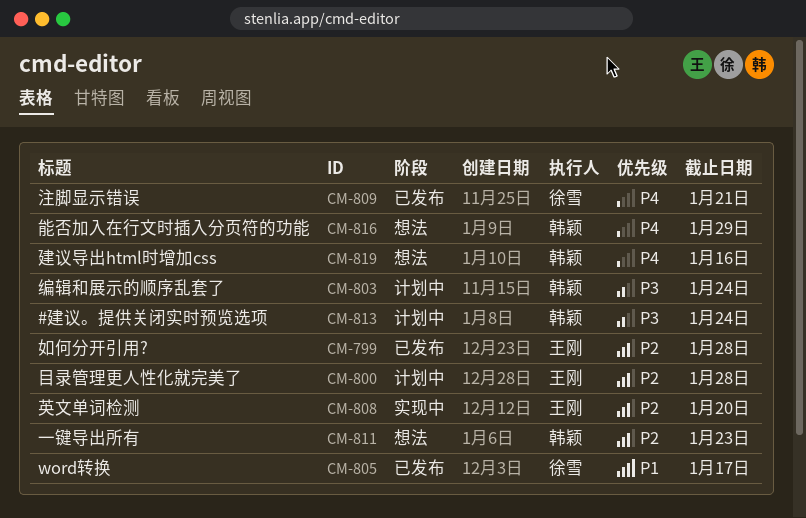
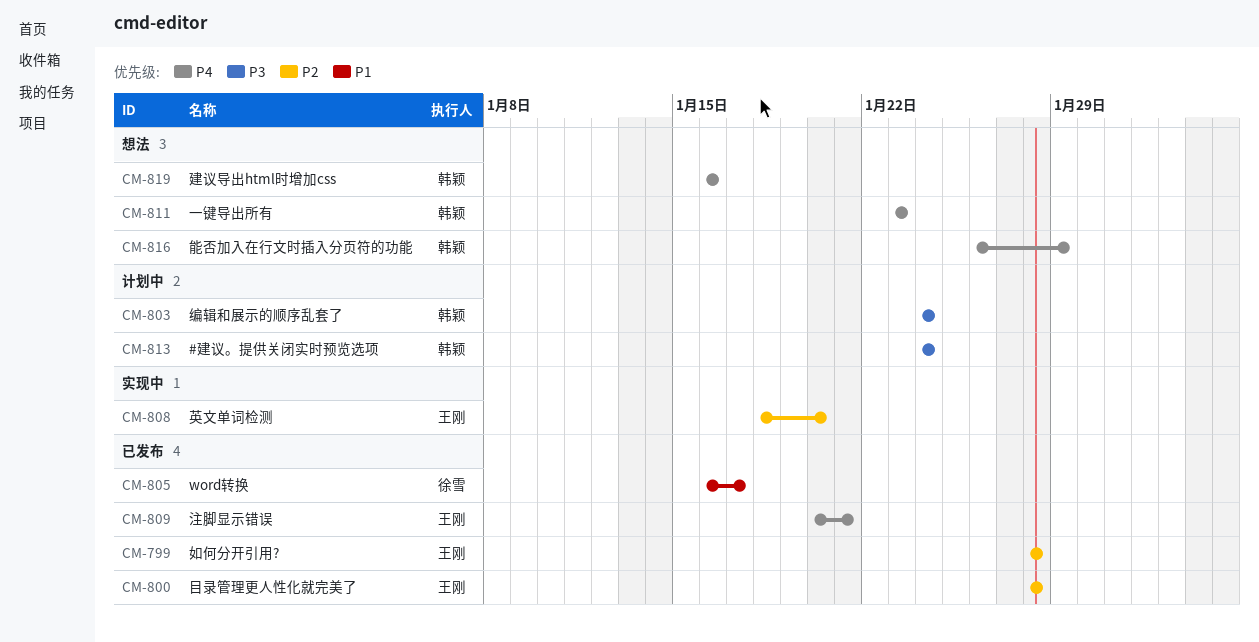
CM-800, status: 计划中 -> 已发布
CM-809, owner: 徐雪 -> 王刚
CM-811, priority: P2 -> P4

